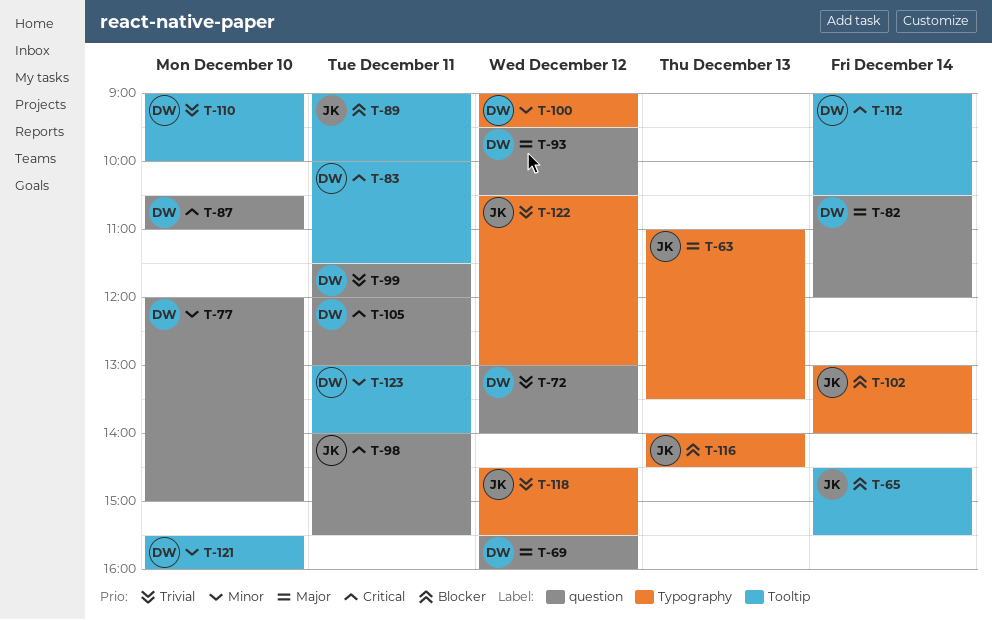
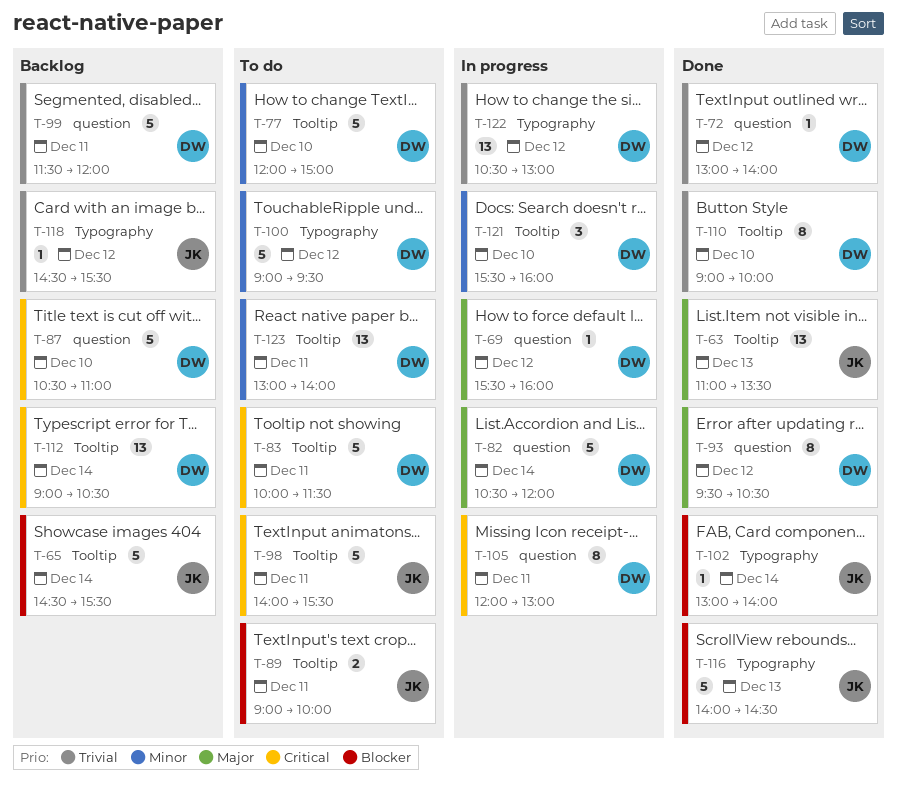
T-63, label: Typography -> Tooltip
T-77, label: question -> Tooltip
T-98, label: question -> Tooltip
T-122, owner: JK -> DW

